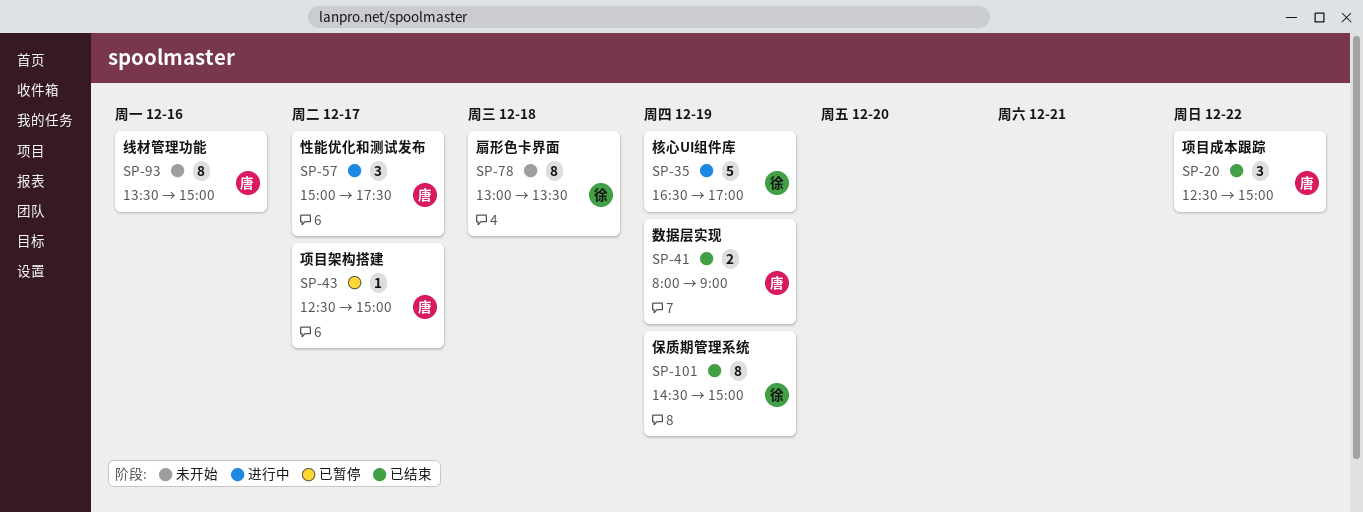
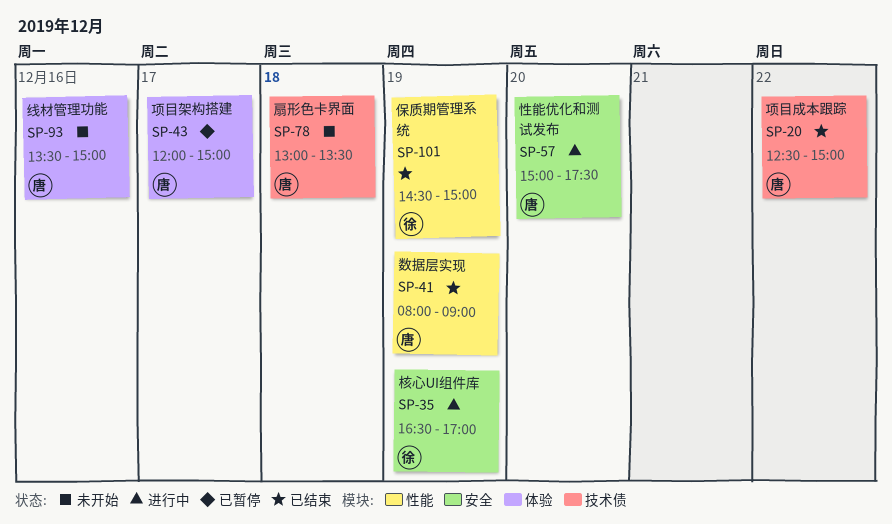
SP-43, begins: 12:30 -> 12:00
SP-57, day: Dec 17 -> Dec 20
SP-78, owner: 徐 -> 唐

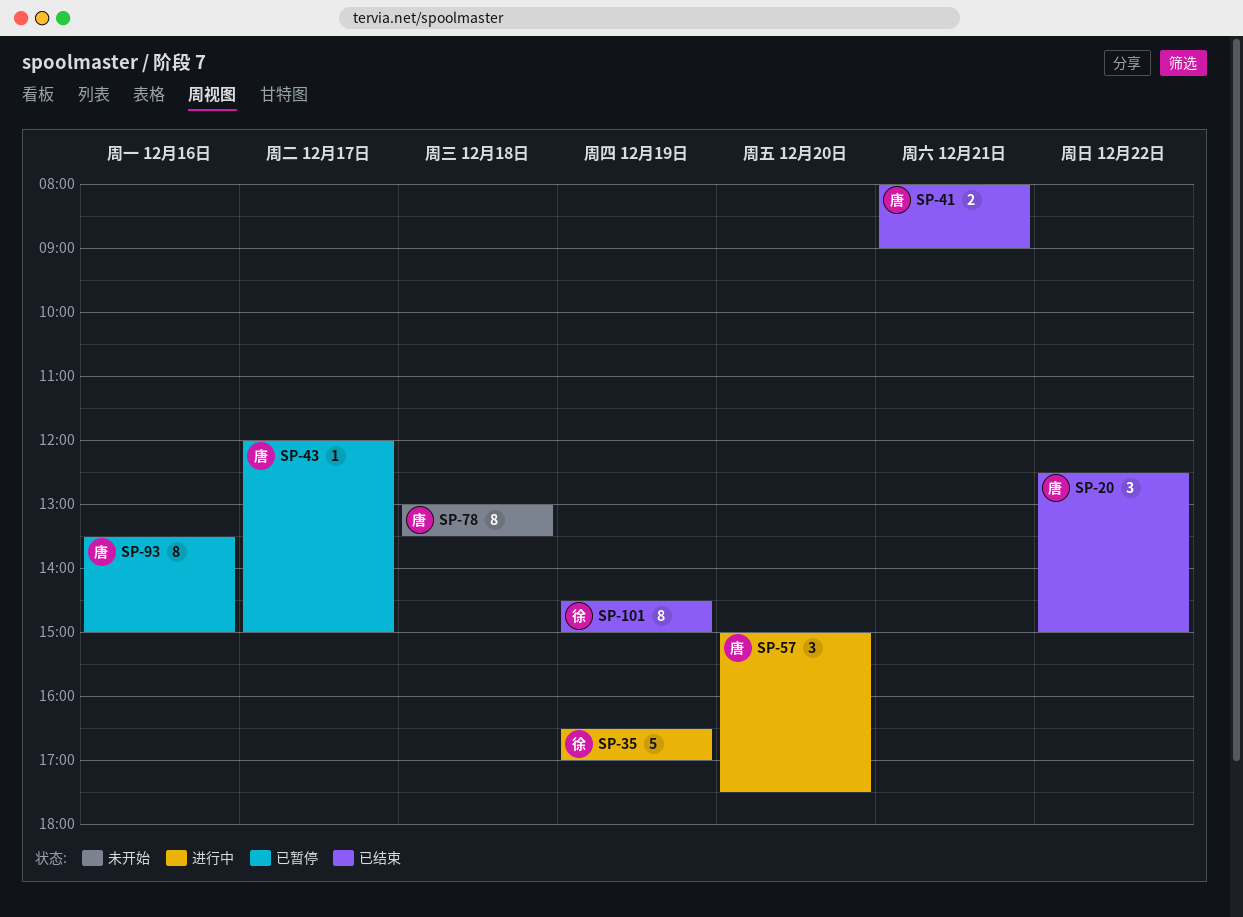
SP-41, day: Dec 19 -> Dec 21
SP-93, status: 未开始 -> 已暂停

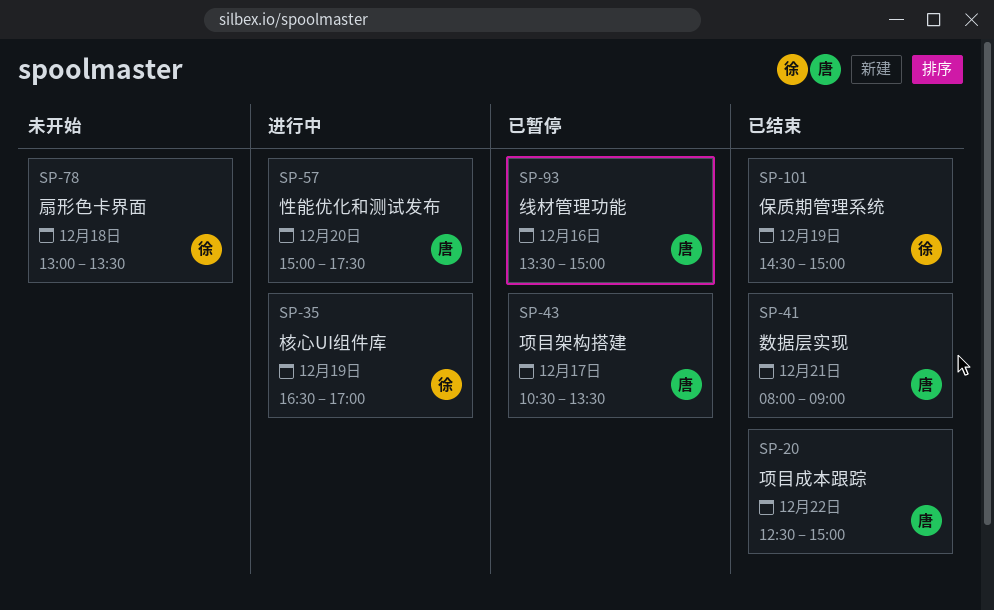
SP-43, begins: 12:00 -> 10:30
SP-43, ends: 15:00 -> 13:30
SP-78, owner: 唐 -> 徐

